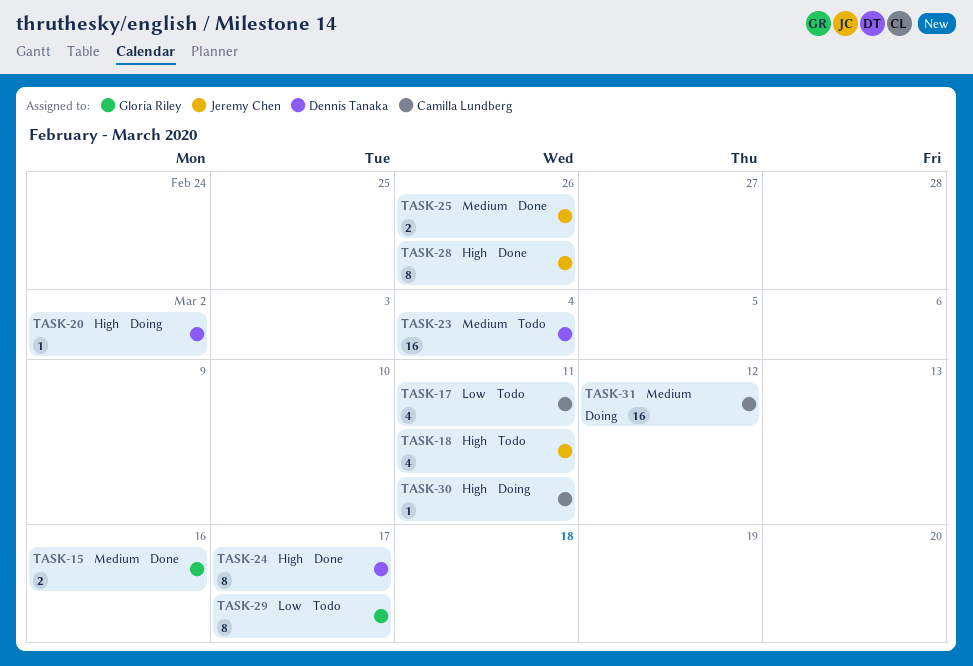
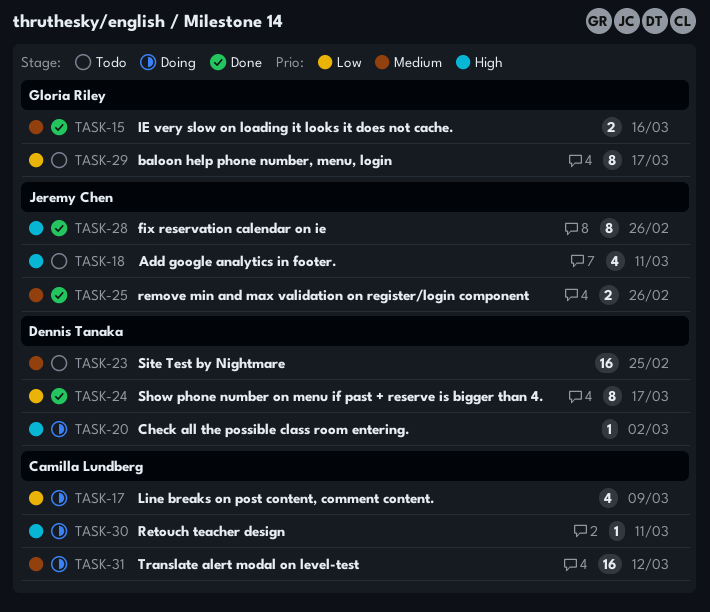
TASK-17, status: Todo -> Doing
TASK-17, due: Mar 11 -> Mar 9
TASK-23, due: Mar 4 -> Feb 25
TASK-24, priority: High -> Low

